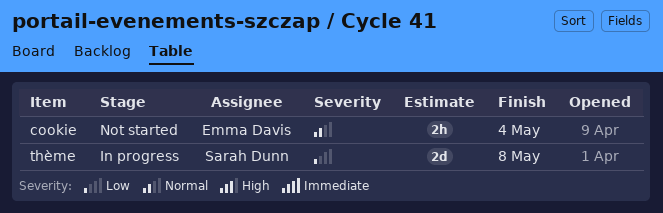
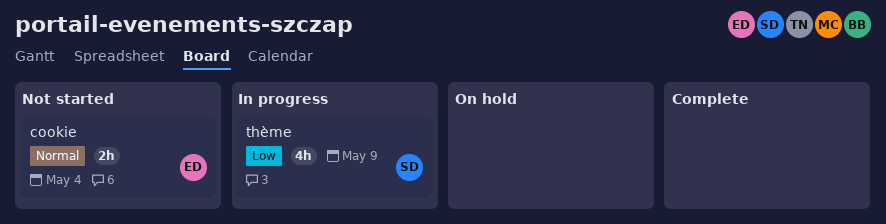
thème, estimate: 2d -> 4h
thème, due: May 8 -> May 9

